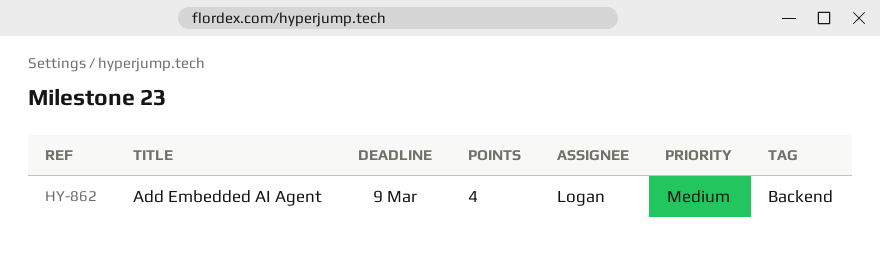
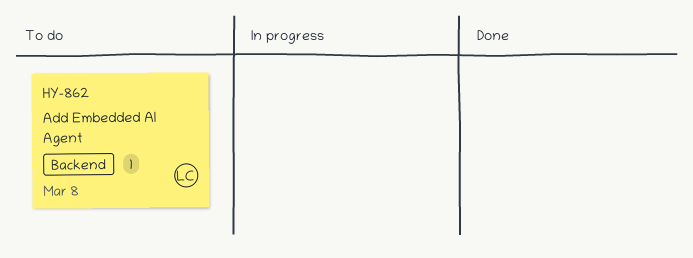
HY-862, estimate: 4 -> 1
HY-862, due: Mar 9 -> Mar 8

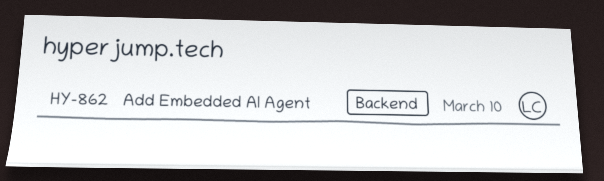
HY-862, due: Mar 8 -> Mar 10

